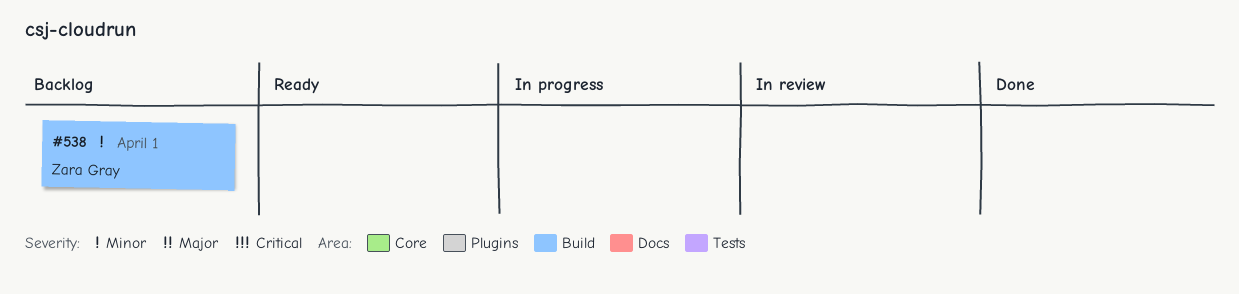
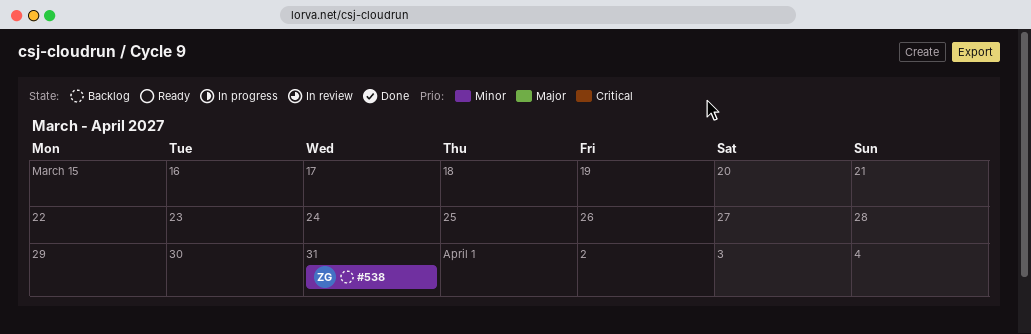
#538, due: Apr 1 -> Mar 31

